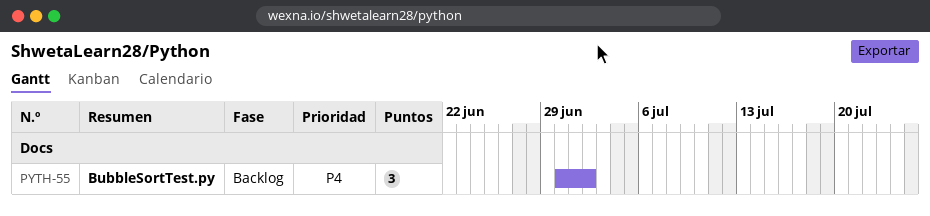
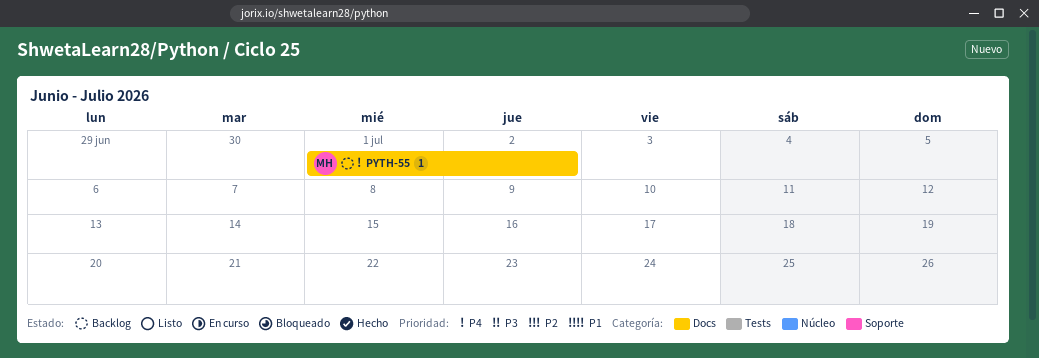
PYTH-55, estimate: 3 -> 1
PYTH-55, start: Jun 30 -> Jul 1

